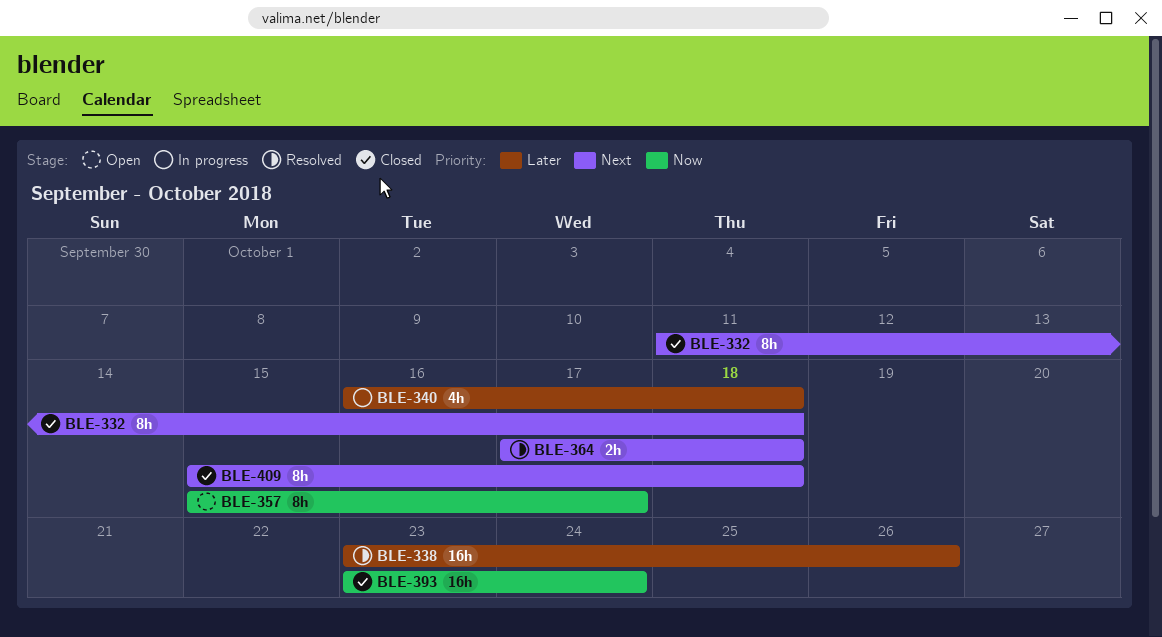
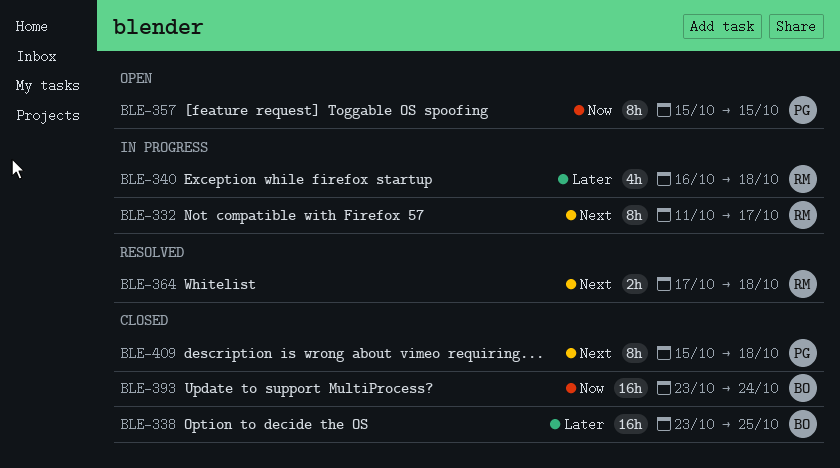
BLE-332, status: Closed -> In progress
BLE-332, due: Oct 18 -> Oct 17
BLE-338, status: Resolved -> Closed
BLE-338, due: Oct 26 -> Oct 25
BLE-357, due: Oct 17 -> Oct 15

